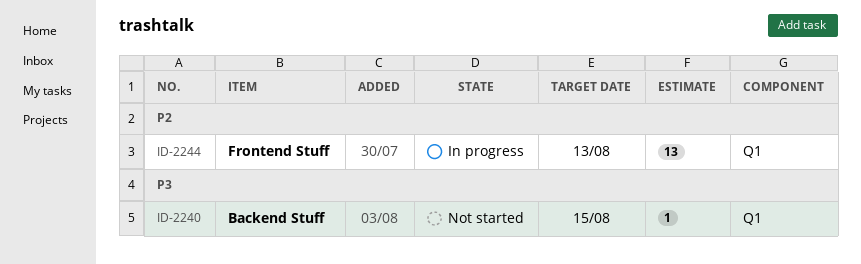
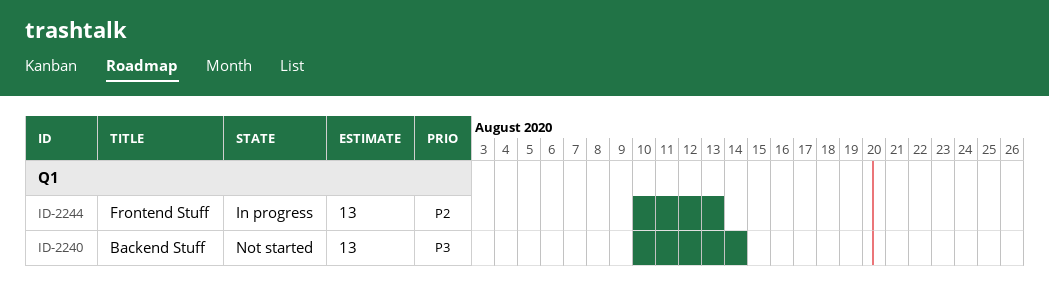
ID-2240, estimate: 1 -> 13
ID-2240, due: Aug 15 -> Aug 14

